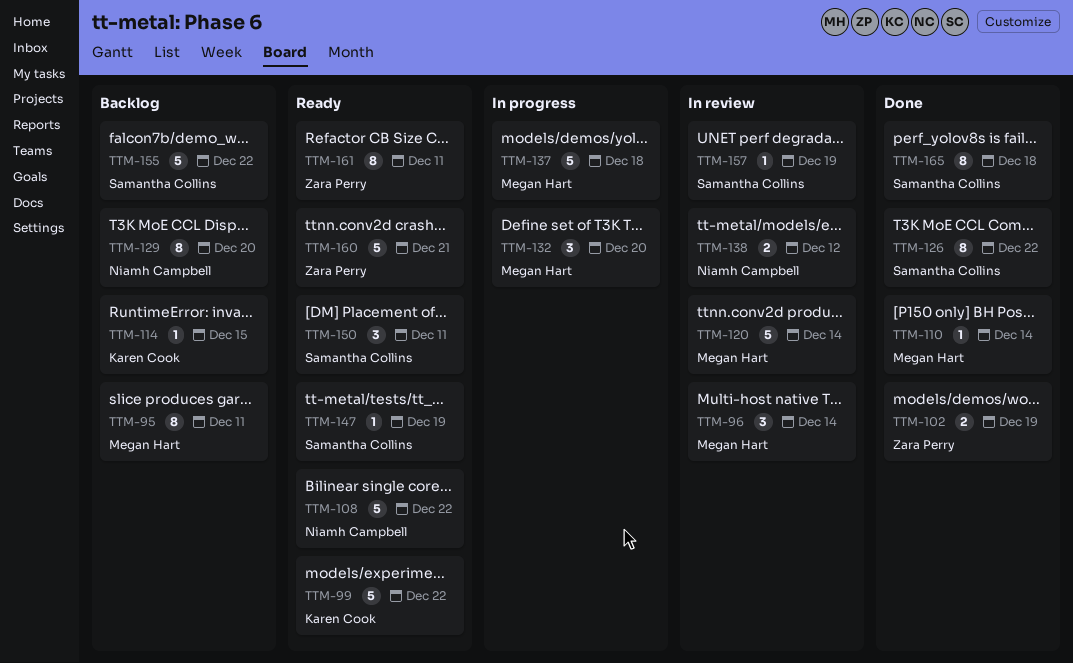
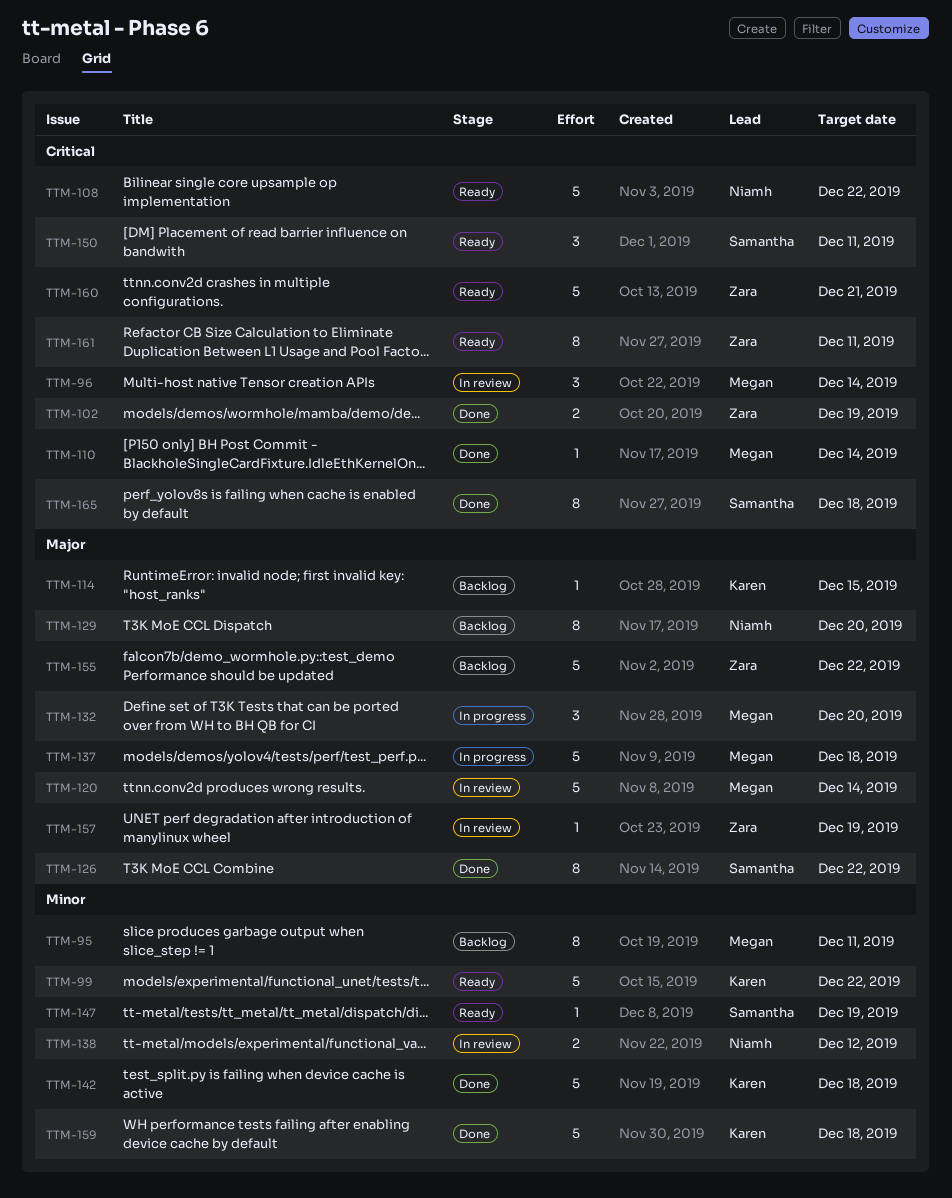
TTM-142: none -> present
TTM-155, owner: Samantha Collins -> Zara Perry
TTM-157, owner: Samantha Collins -> Zara Perry
TTM-159: none -> present

